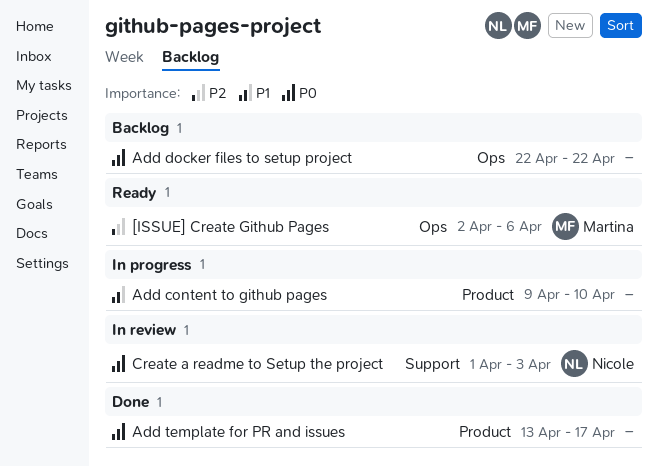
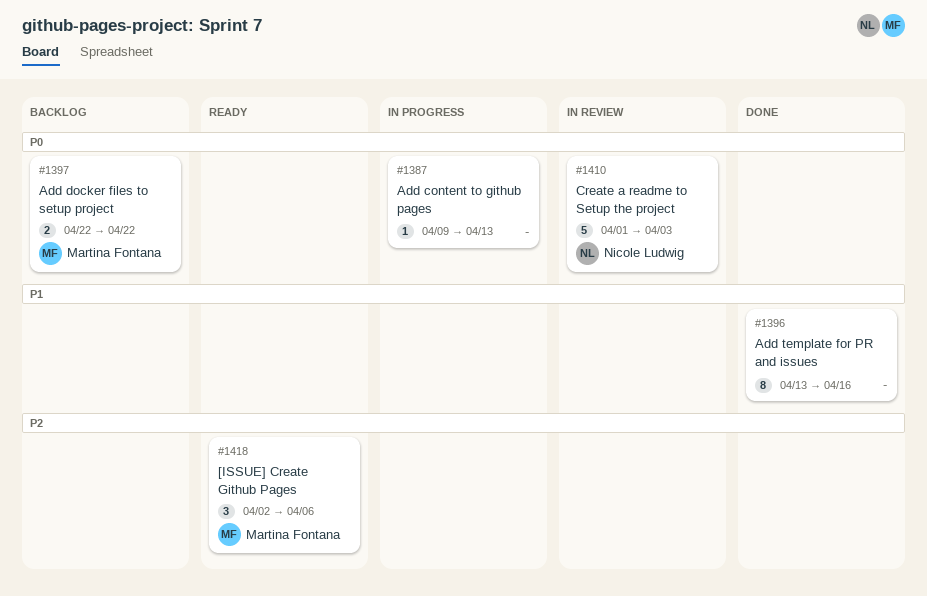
Add content to github pages, priority: P1 -> P0
Add content to github pages, due: Apr 10 -> Apr 13
Add docker files to setup project, owner: none -> Martina Fontana
Add template for PR and issues, priority: P0 -> P1
Add template for PR and issues, due: Apr 17 -> Apr 16

